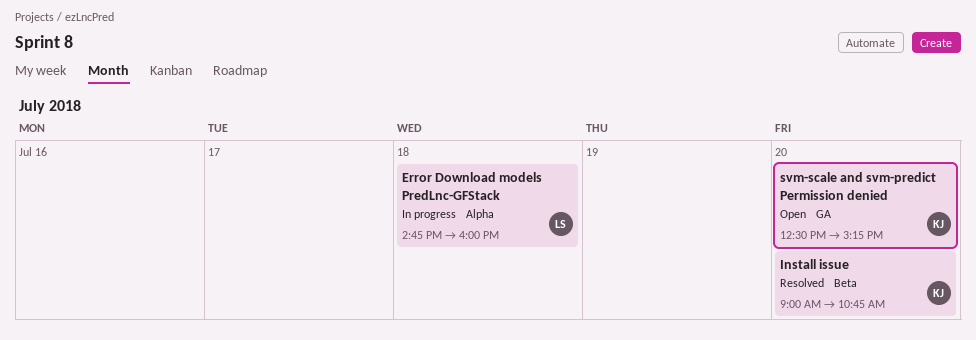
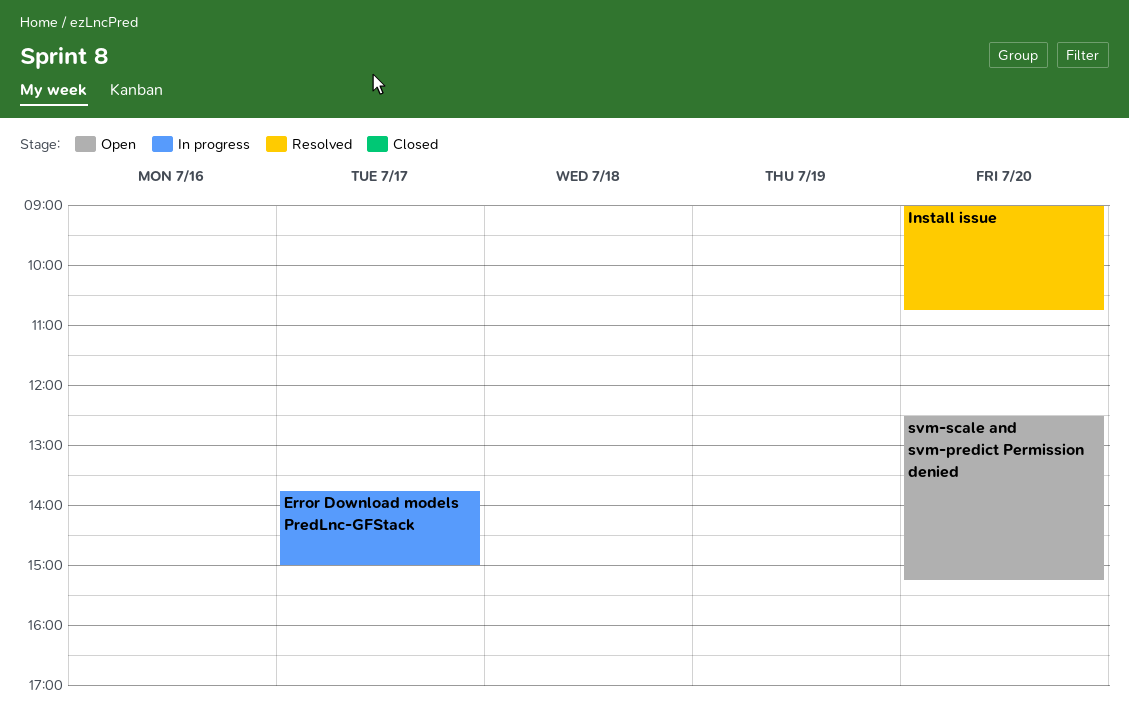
Error Download models PredLnc-GFStack, day: Jul 18 -> Jul 17
Error Download models PredLnc-GFStack, begins: 14:45 -> 13:45
Error Download models PredLnc-GFStack, ends: 16:00 -> 15:00

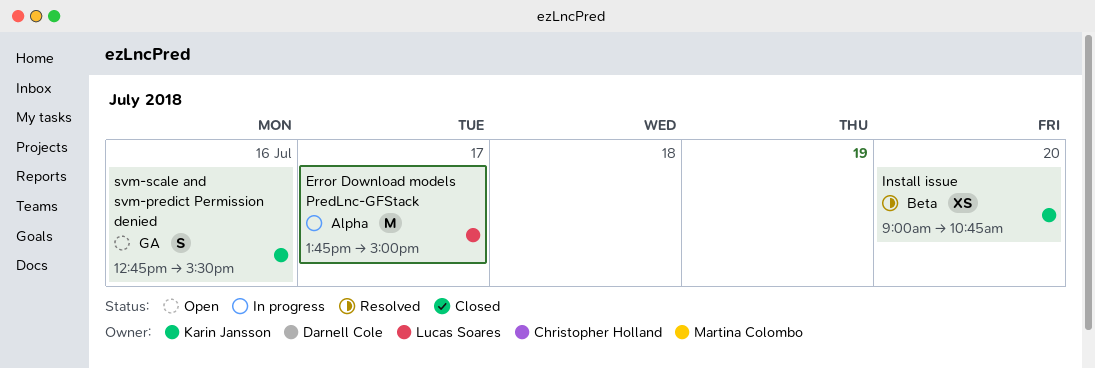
svm-scale and svm-predict Permission denied, day: Jul 20 -> Jul 16
svm-scale and svm-predict Permission denied, begins: 12:30 -> 12:45
svm-scale and svm-predict Permission denied, ends: 15:15 -> 15:30

